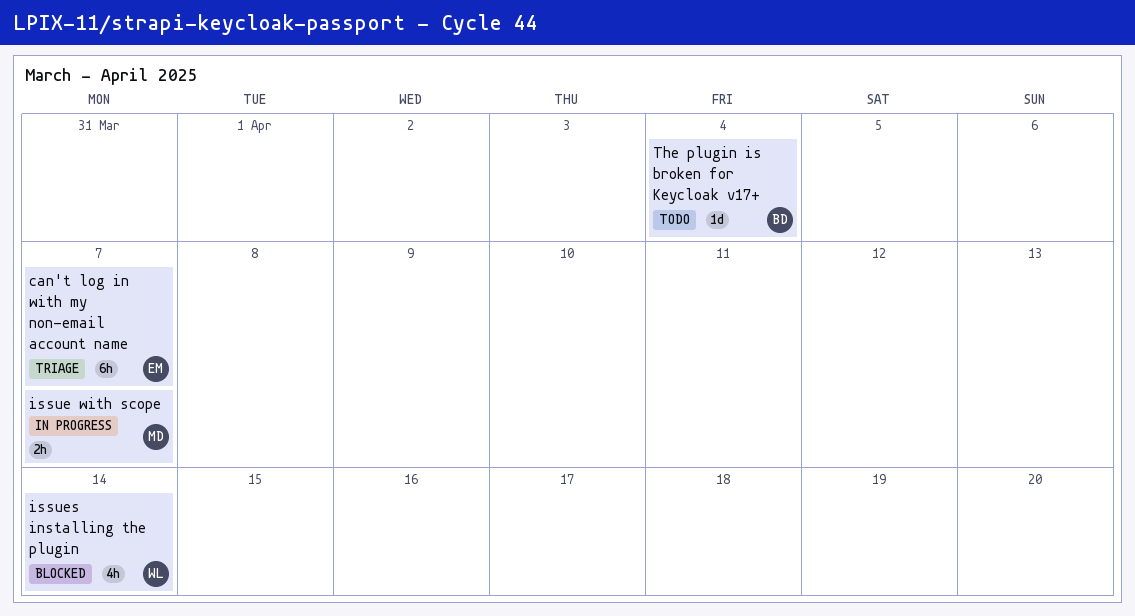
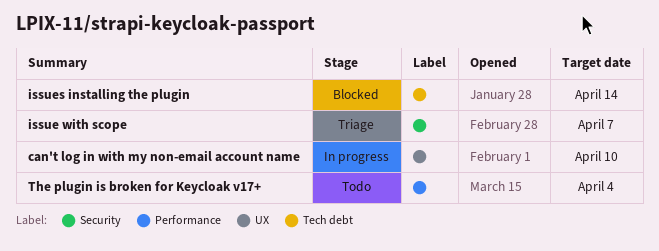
can't log in with my non-email account name, status: Triage -> In progress
can't log in with my non-email account name, due: Apr 7 -> Apr 10
issue with scope, status: In progress -> Triage

